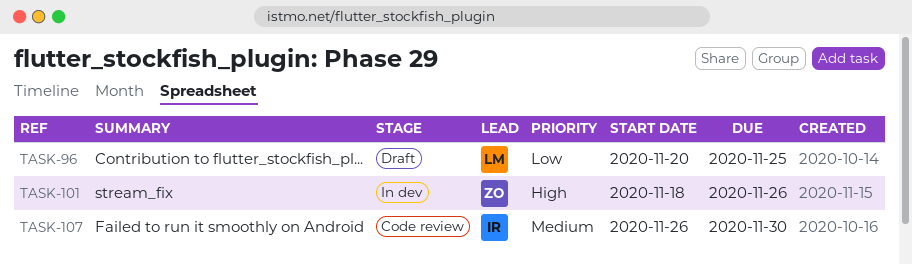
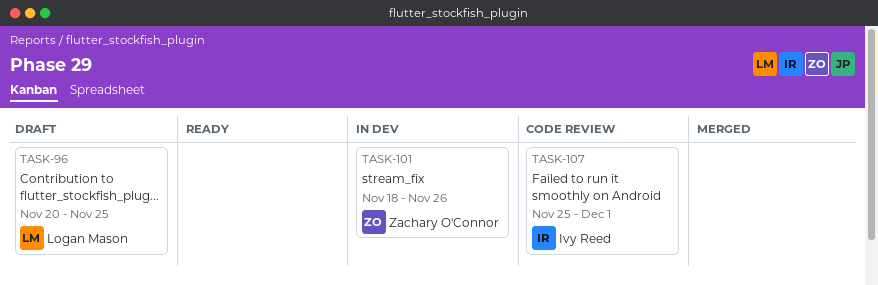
TASK-107, start: Nov 26 -> Nov 25
TASK-107, due: Nov 30 -> Dec 1

